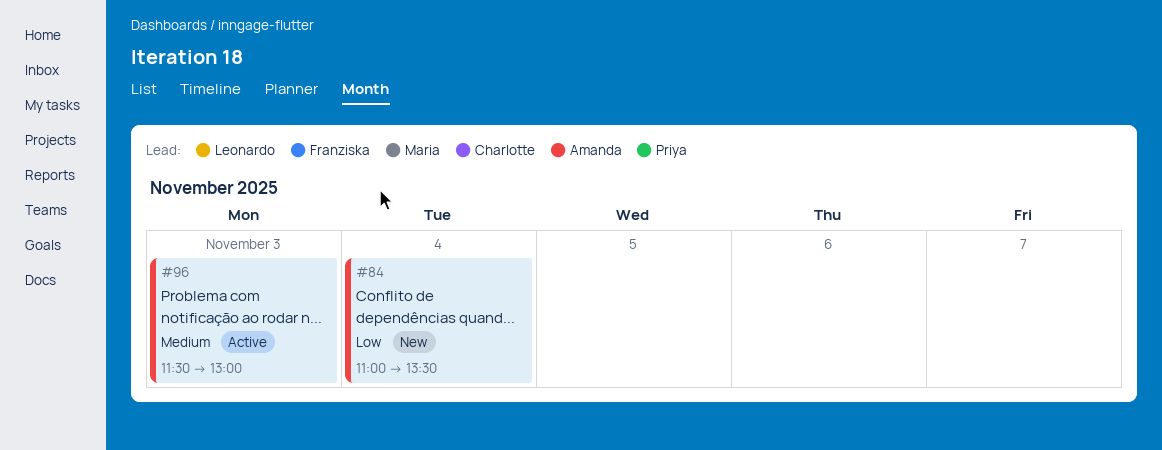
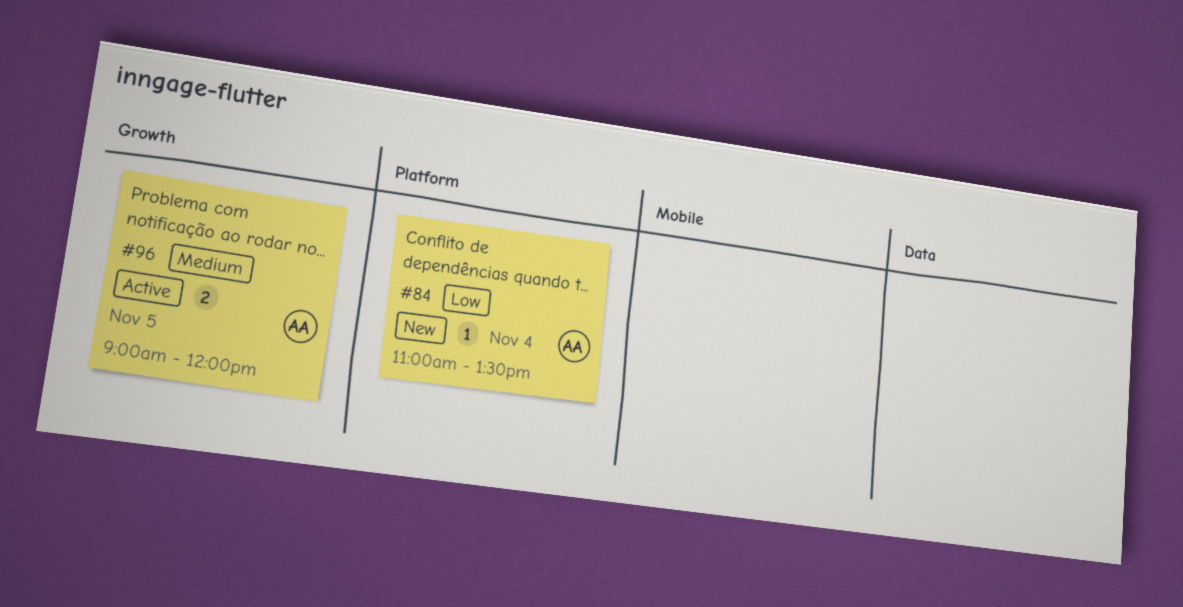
#96, day: Nov 3 -> Nov 5
#96, begins: 11:30 -> 09:00
#96, ends: 13:00 -> 12:00

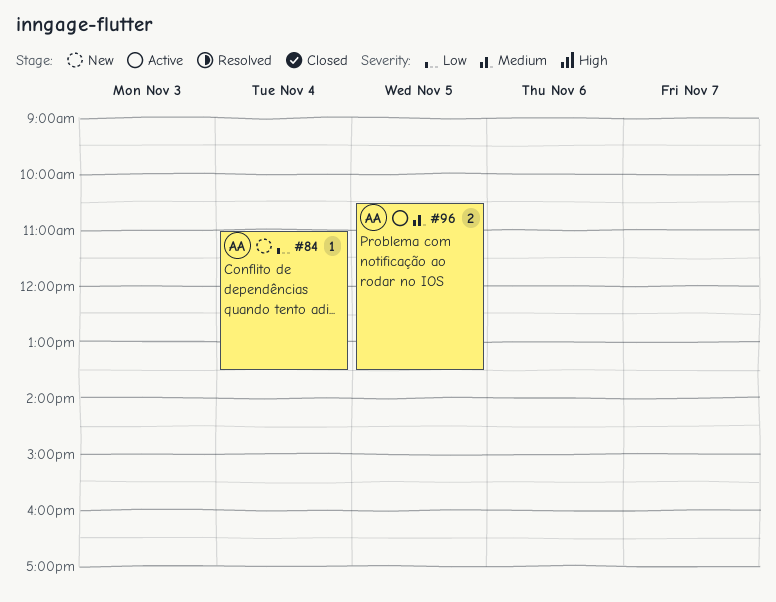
#96, begins: 09:00 -> 10:30
#96, ends: 12:00 -> 13:30

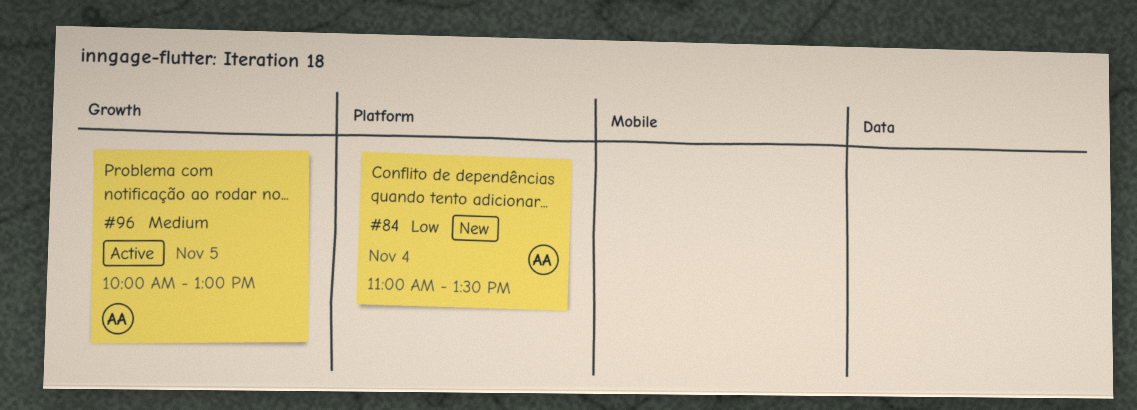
#96, begins: 10:30 -> 10:00
#96, ends: 13:30 -> 13:00

